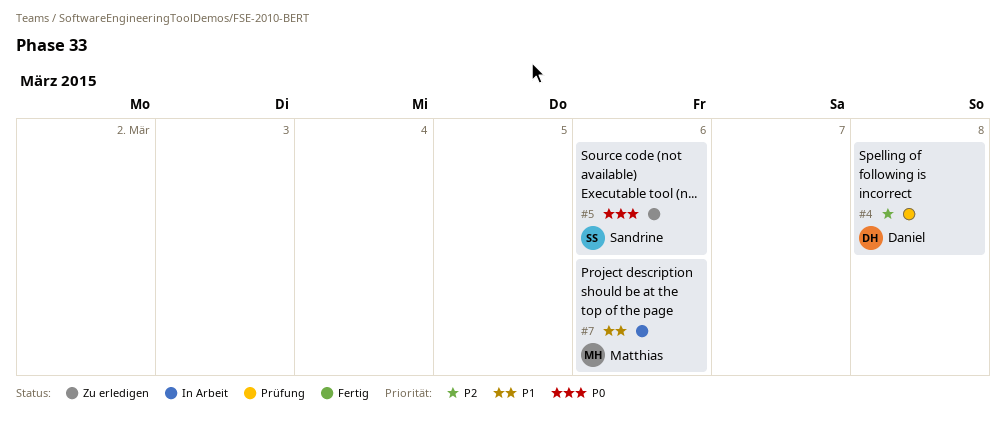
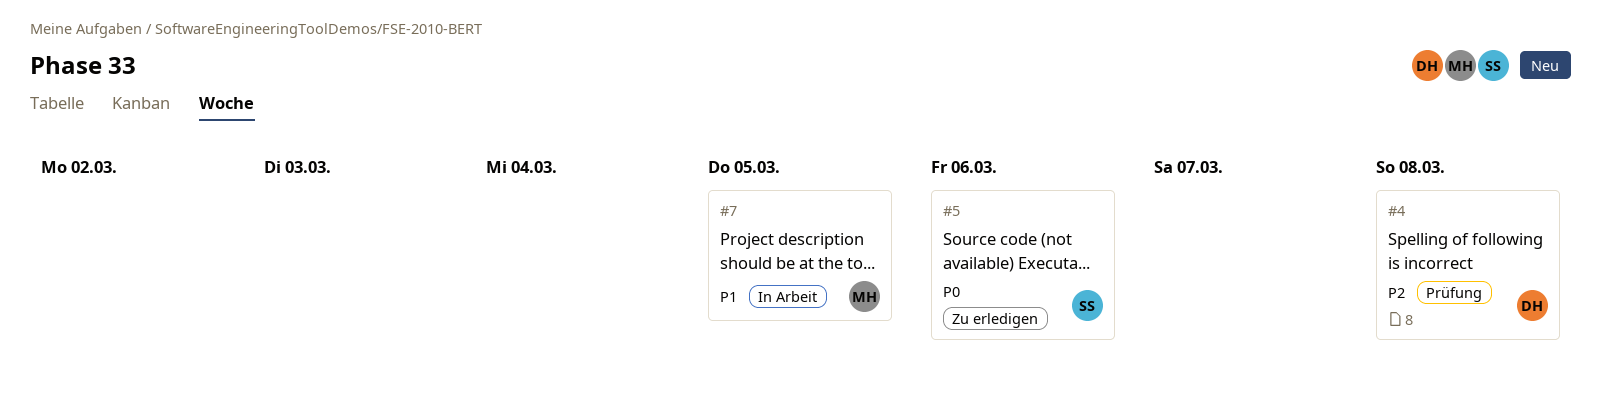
#7, due: Mar 6 -> Mar 5

